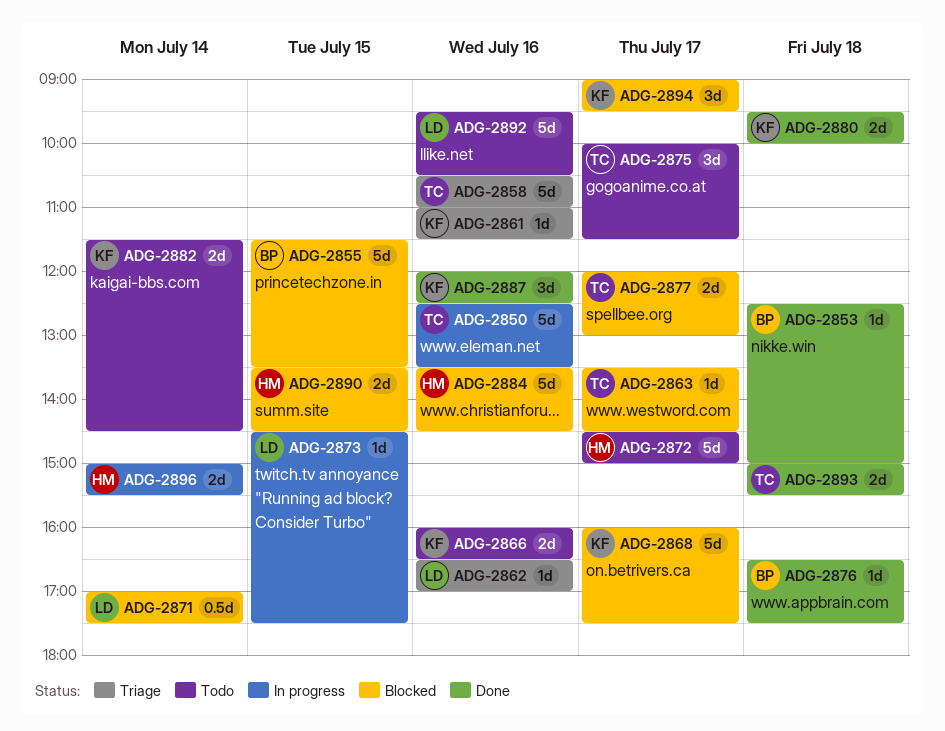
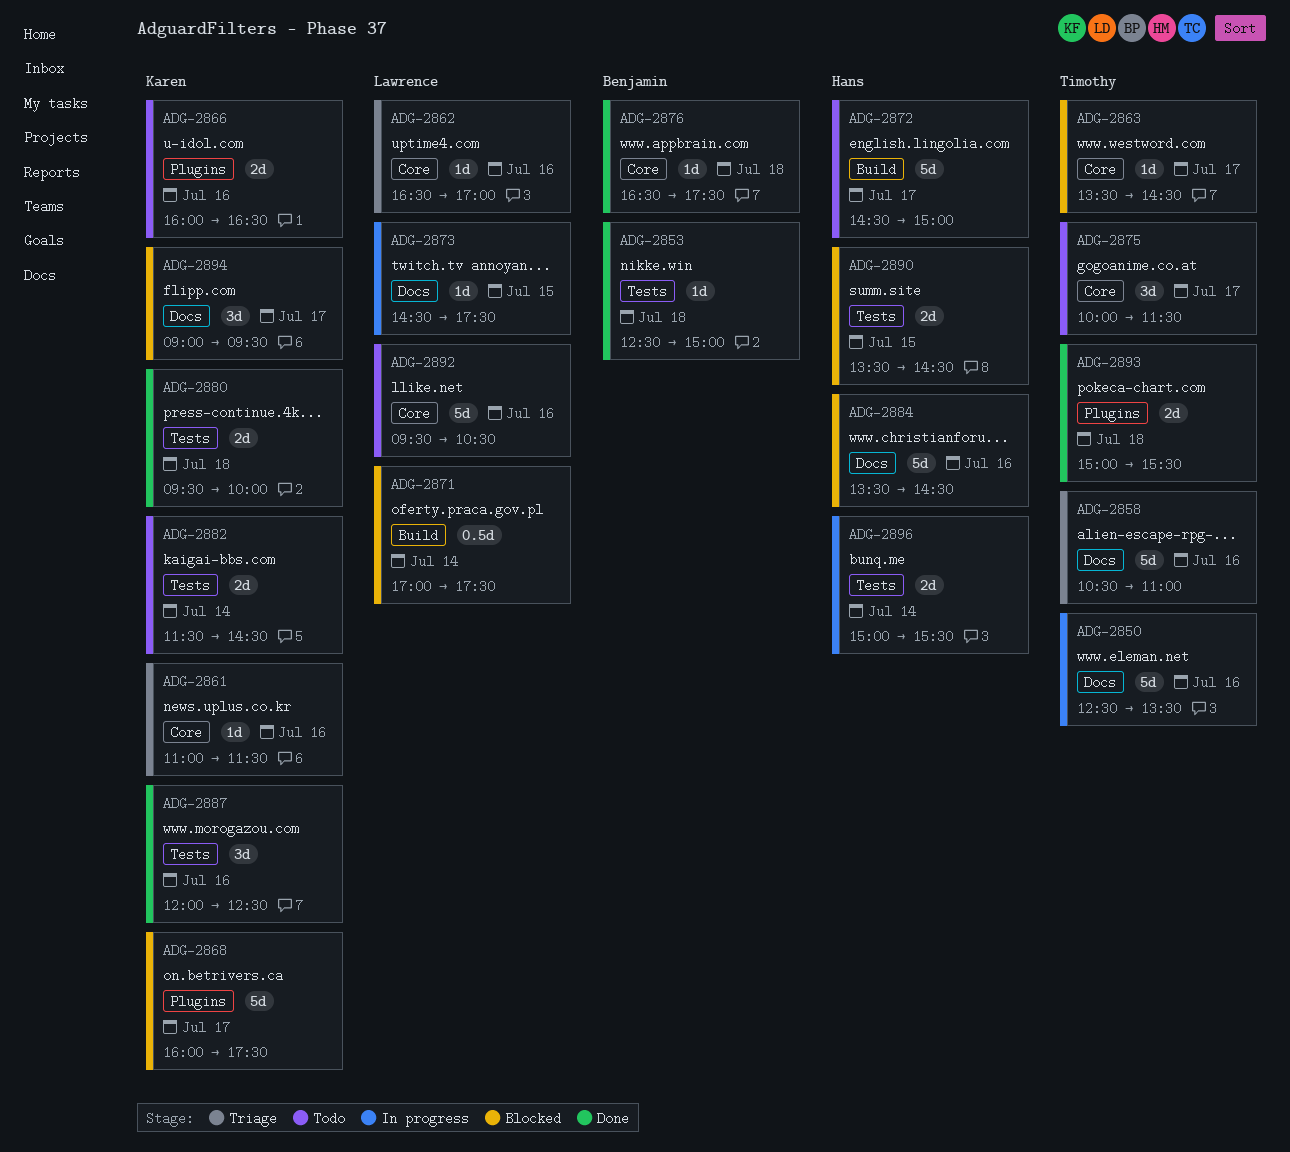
ADG-2855: present -> none
ADG-2877: present -> none

